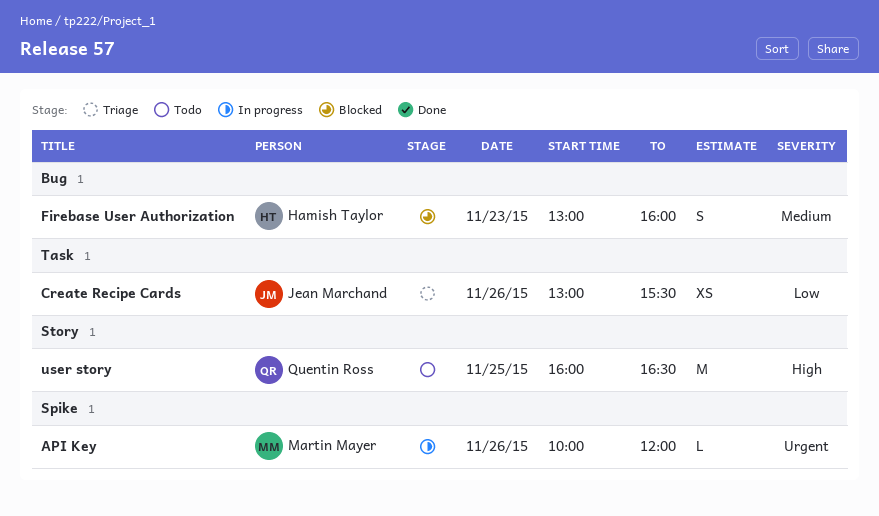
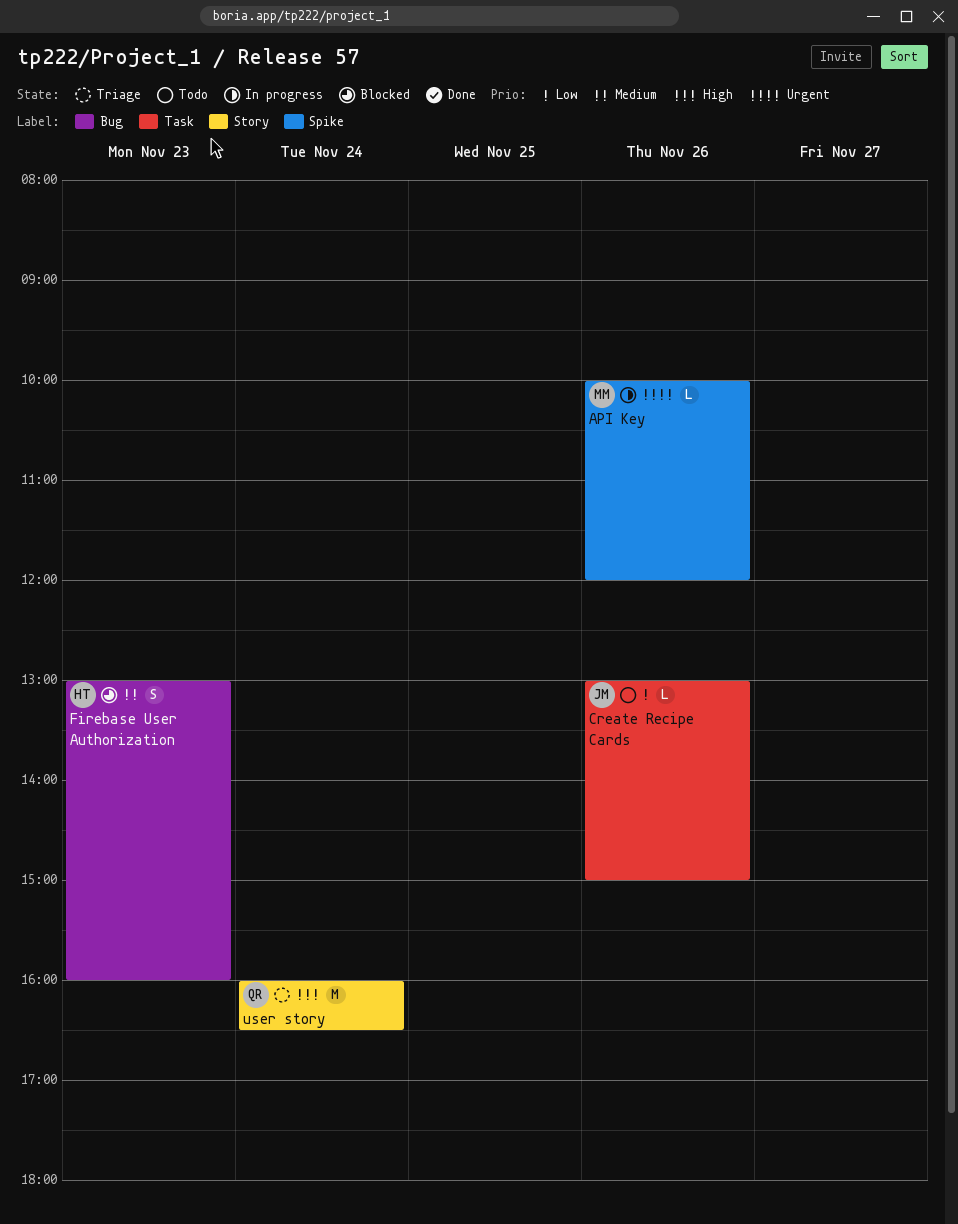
Create Recipe Cards, status: Triage -> Todo
Create Recipe Cards, estimate: XS -> L
Create Recipe Cards, ends: 15:30 -> 15:00
user story, status: Todo -> Triage
user story, day: Nov 25 -> Nov 24

